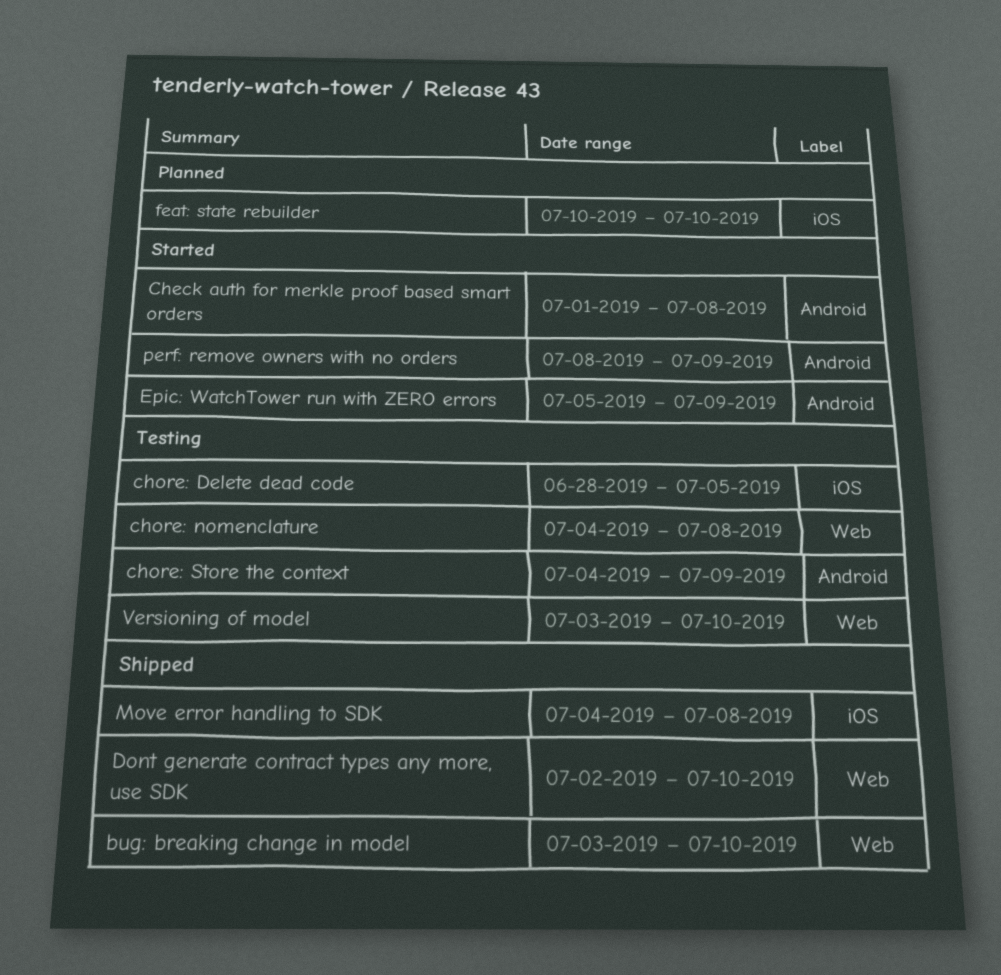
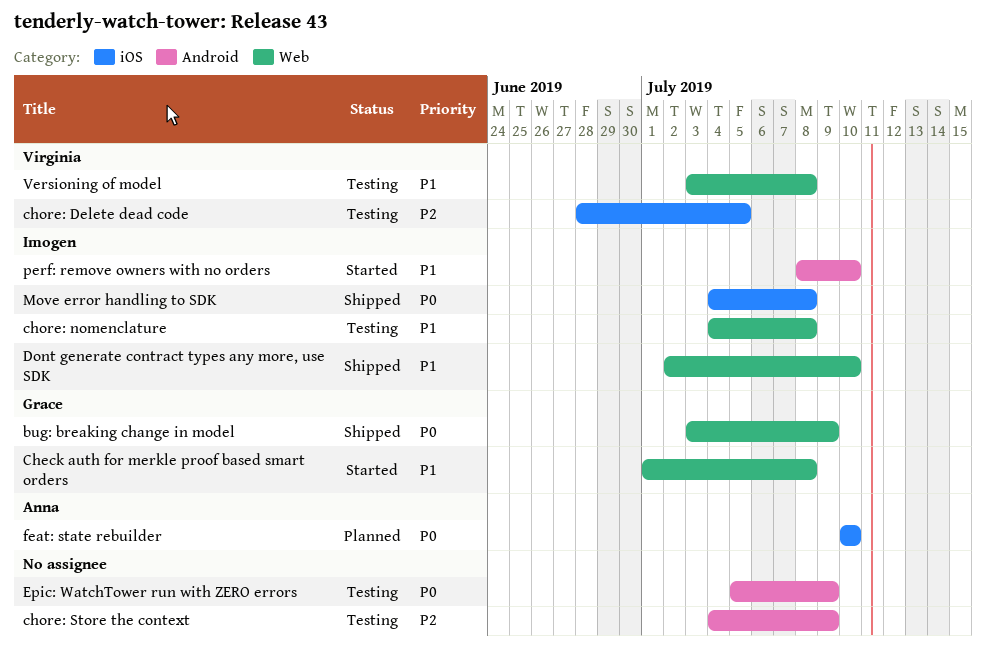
bug: breaking change in model, due: Jul 10 -> Jul 9
Check auth for merkle proof based smart orders, label: Android -> Web
Epic: WatchTower run with ZERO errors, status: Started -> Testing
perf: remove owners with no orders, due: Jul 9 -> Jul 10
Versioning of model, due: Jul 10 -> Jul 8

